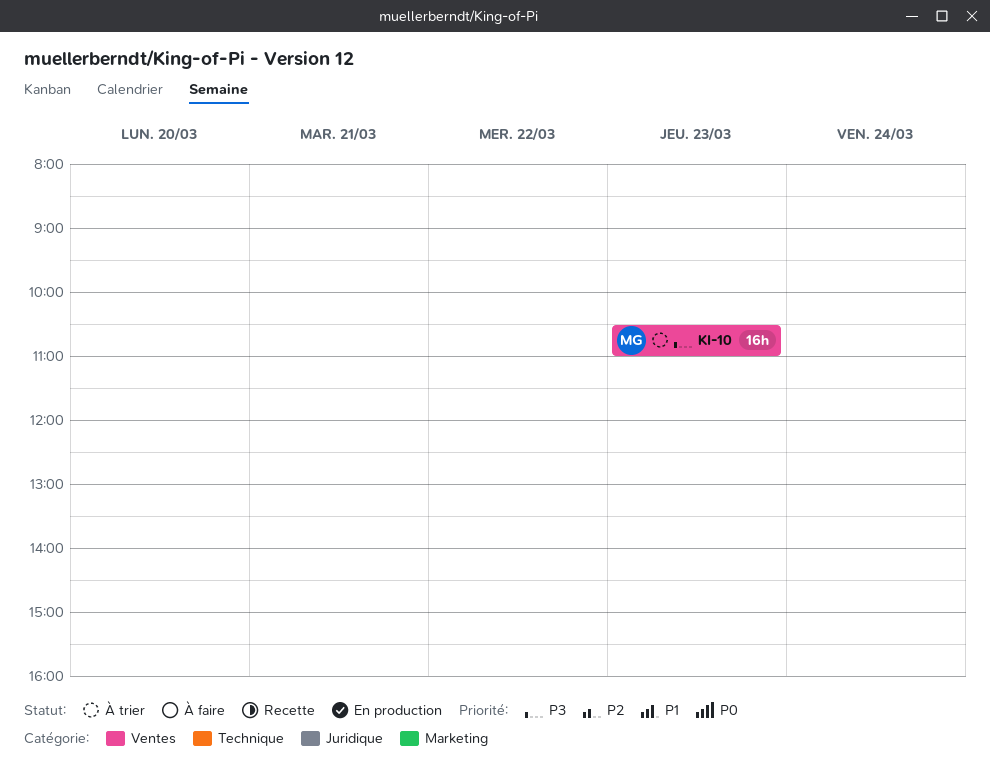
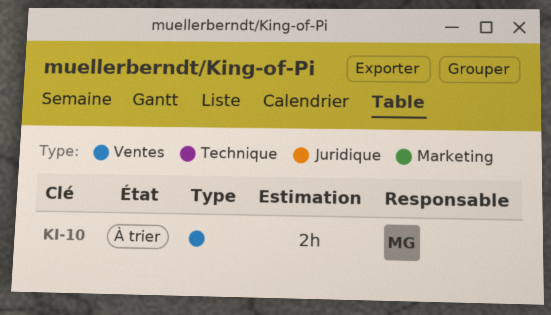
KI-10, estimate: 16h -> 2h

